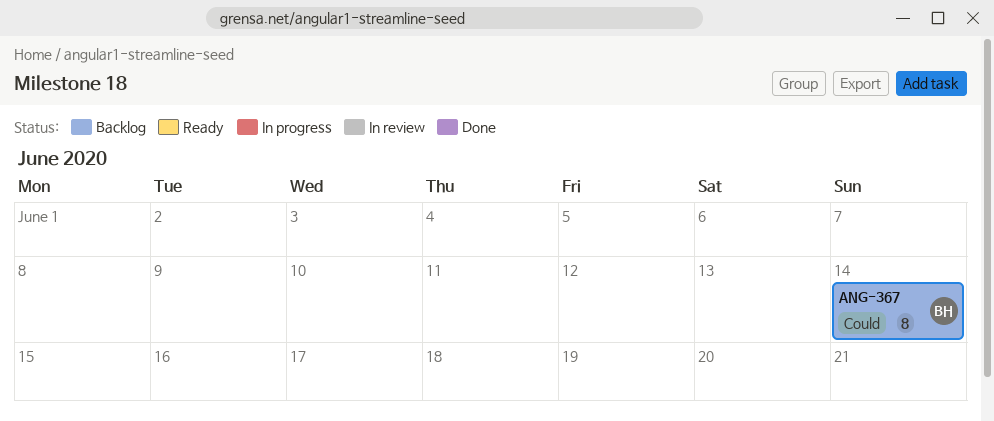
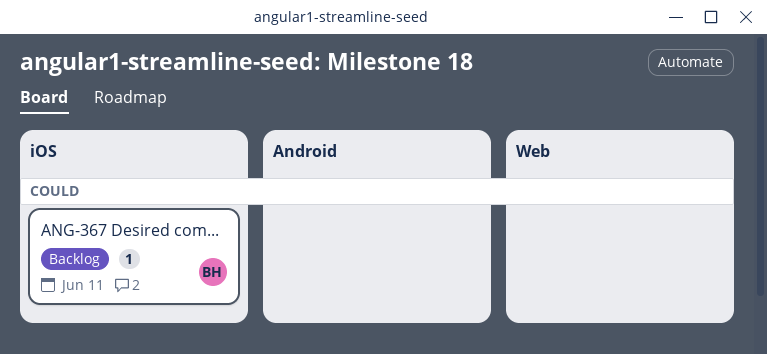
ANG-367, estimate: 8 -> 1
ANG-367, due: Jun 14 -> Jun 11

